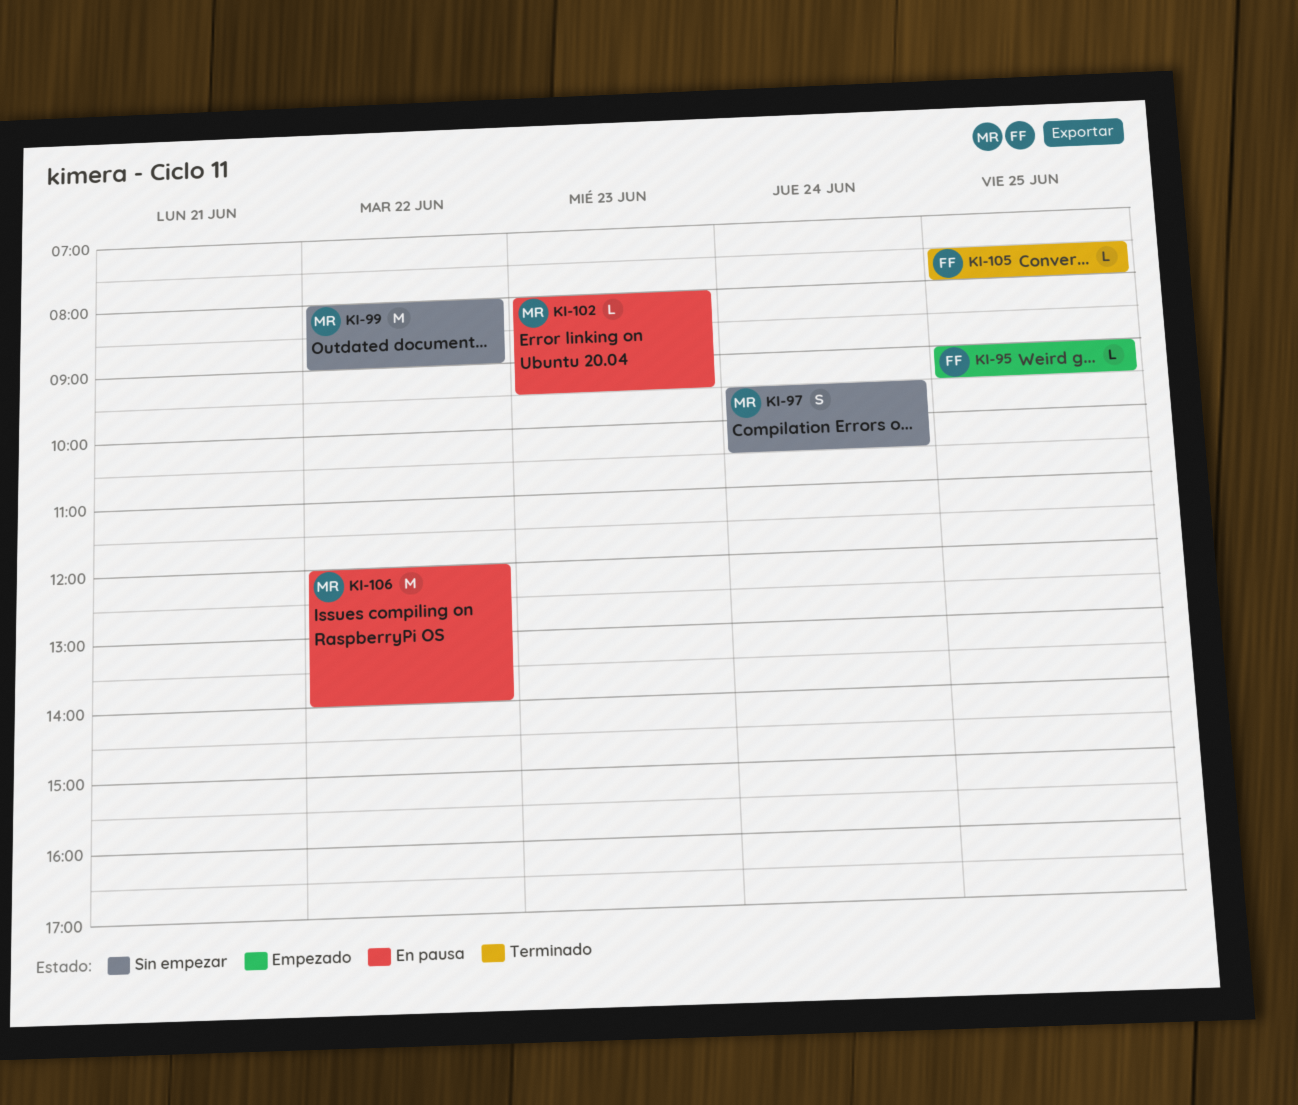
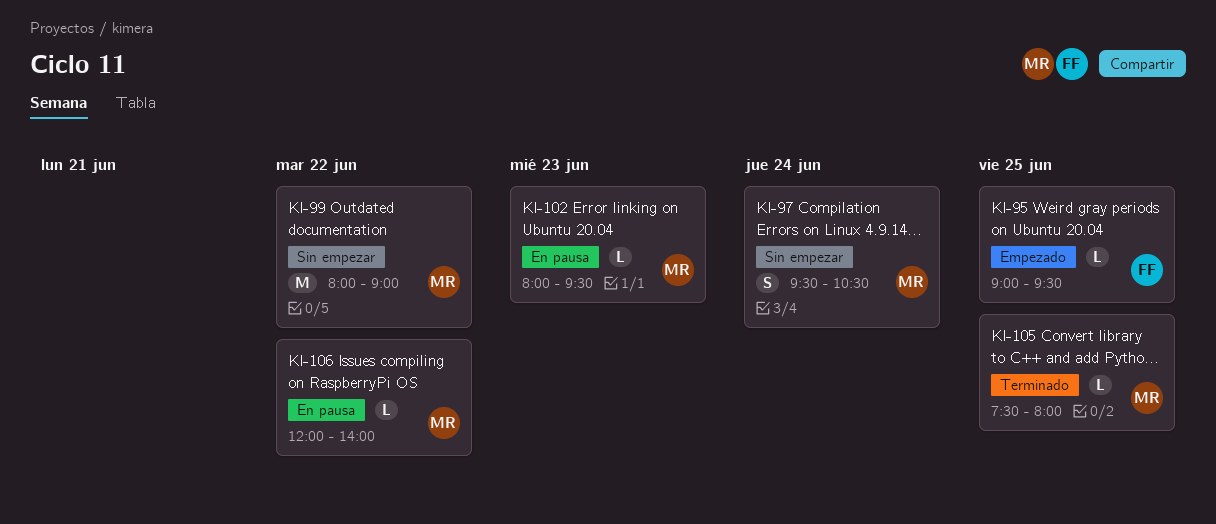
KI-105, owner: FF -> MR
KI-106, estimate: M -> L

